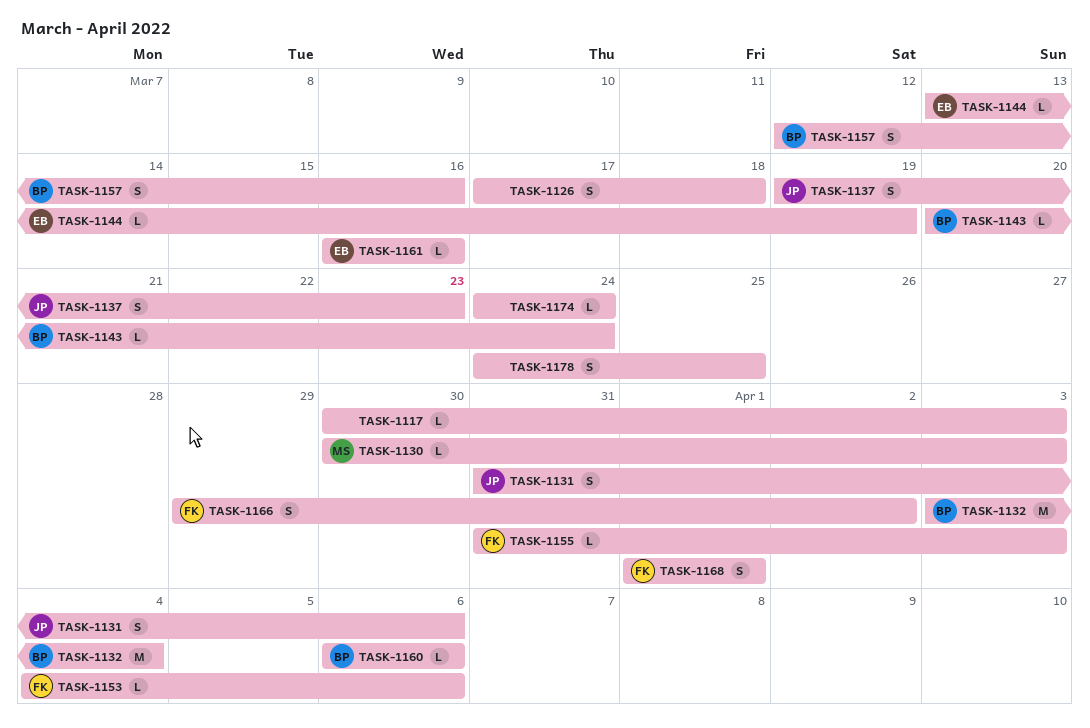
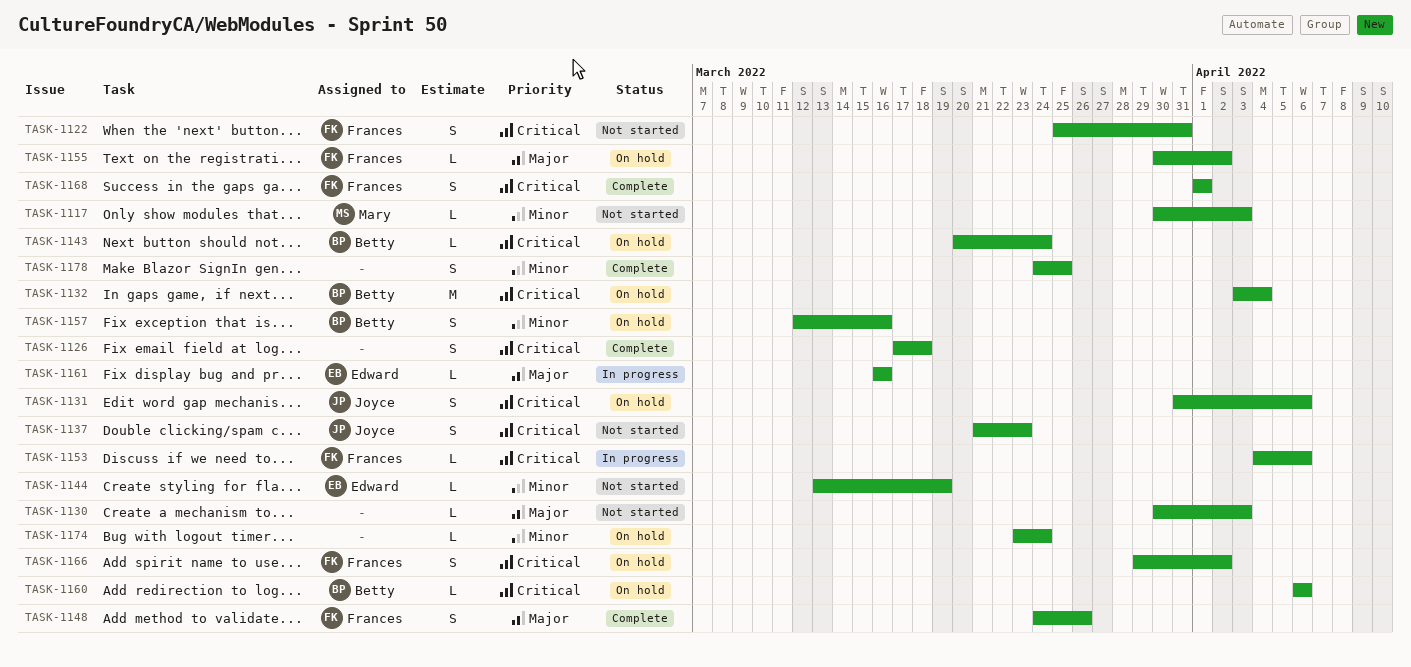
TASK-1117, owner: none -> Mary
TASK-1122: none -> present
TASK-1130, owner: Mary -> none
TASK-1137, start: Mar 19 -> Mar 21
TASK-1148: none -> present
TASK-1155, start: Mar 31 -> Mar 30
TASK-1155, due: Apr 3 -> Apr 2
TASK-1174, start: Mar 24 -> Mar 23

